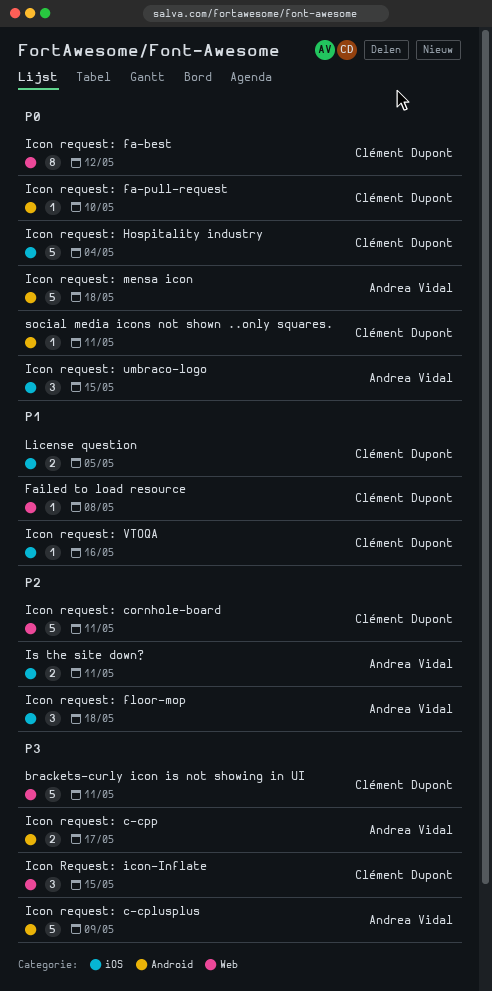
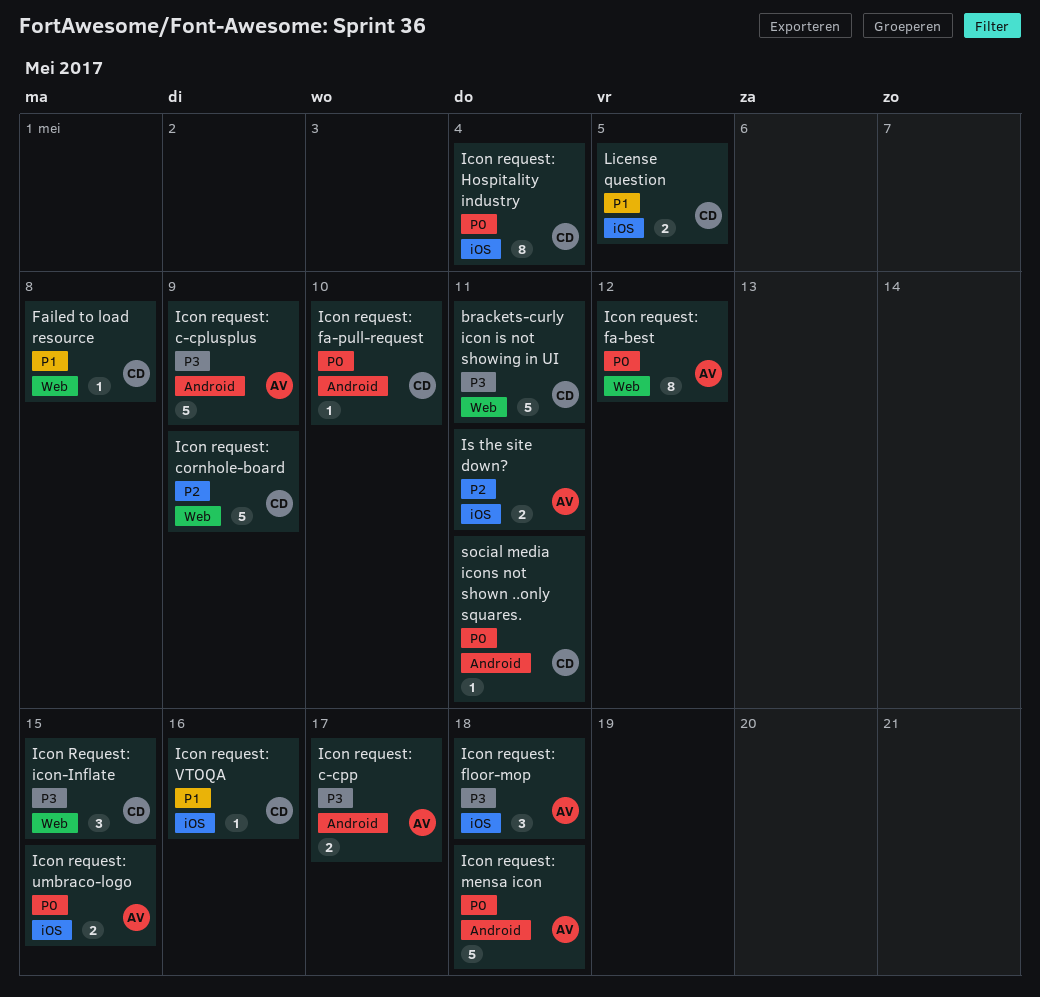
Icon request: cornhole-board, due: May 11 -> May 9
Icon request: fa-best, owner: Clément Dupont -> Andrea Vidal
Icon request: floor-mop, priority: P2 -> P3
Icon request: Hospitality industry, estimate: 5 -> 8
Icon request: umbraco-logo, estimate: 3 -> 2

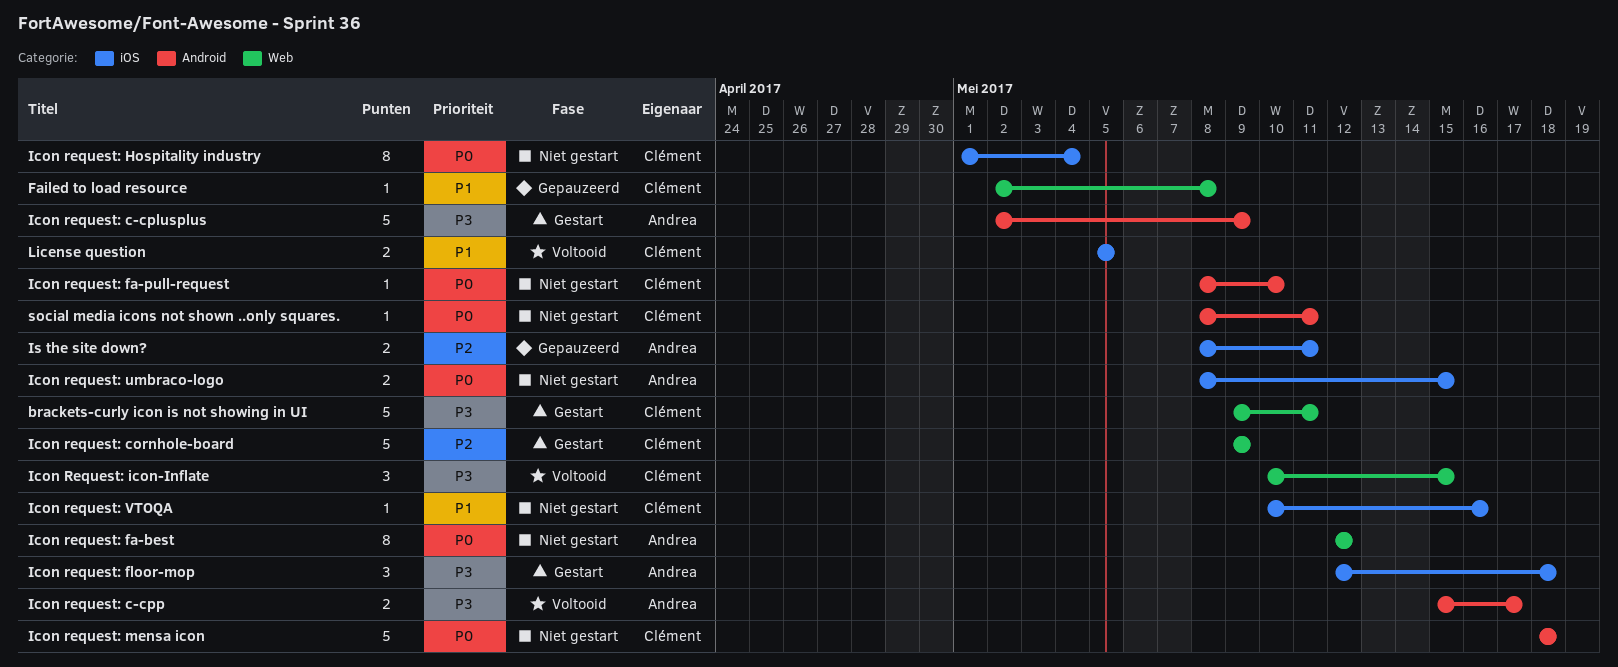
Icon request: mensa icon, owner: Andrea -> Clément

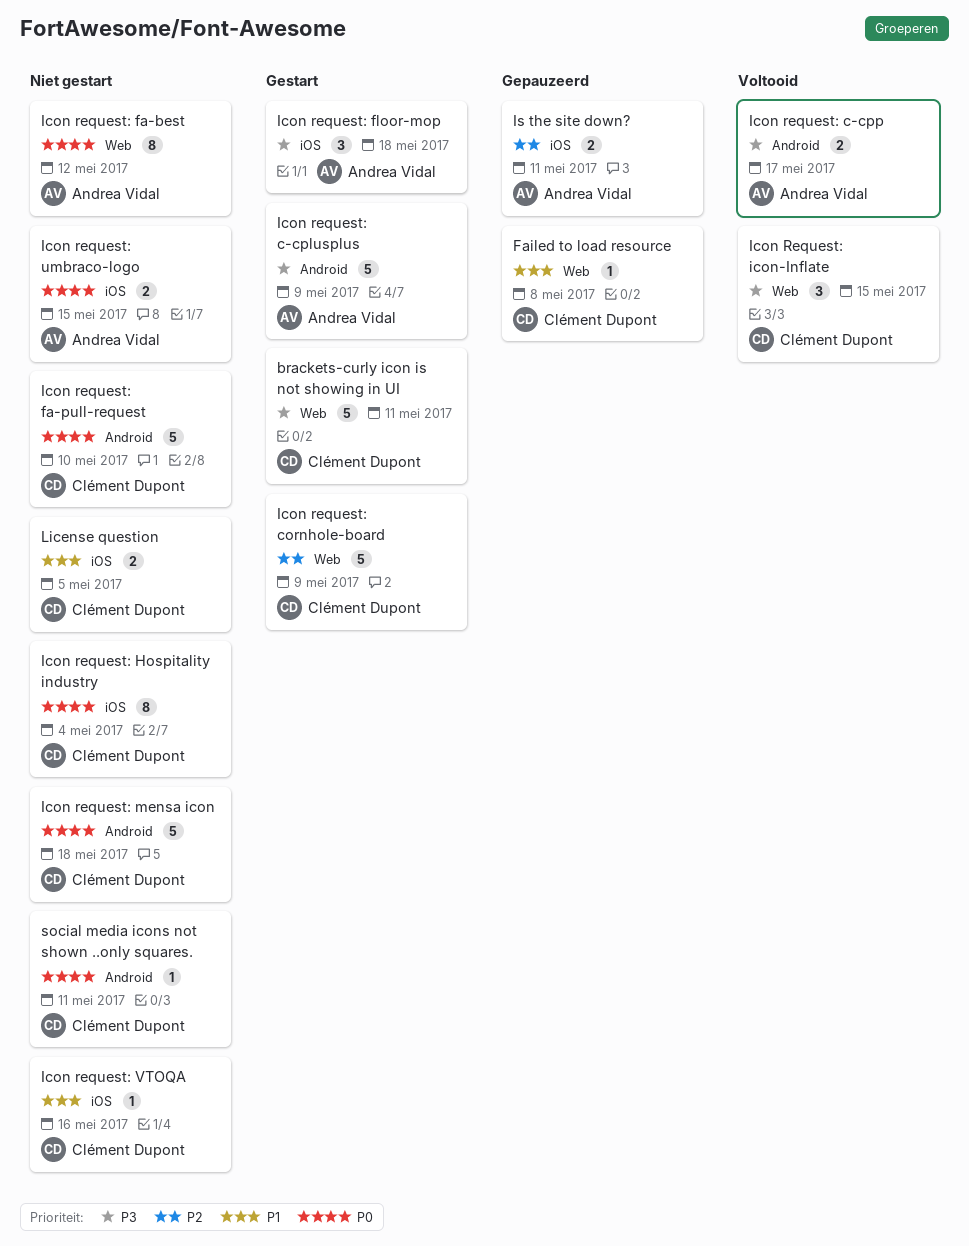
Icon request: fa-pull-request, estimate: 1 -> 5
License question, status: Voltooid -> Niet gestart

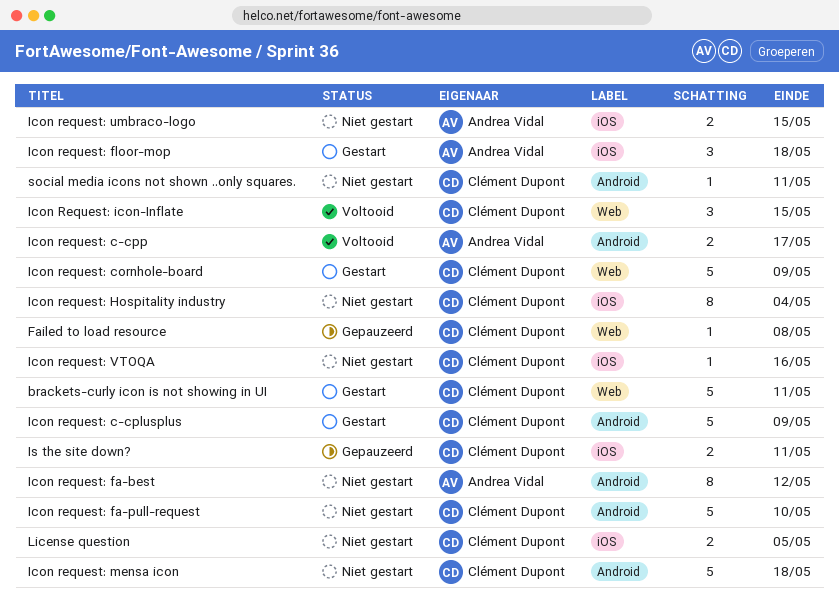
Icon request: c-cplusplus, owner: Andrea Vidal -> Clément Dupont
Icon request: fa-best, label: Web -> Android
Is the site down?, owner: Andrea Vidal -> Clément Dupont

